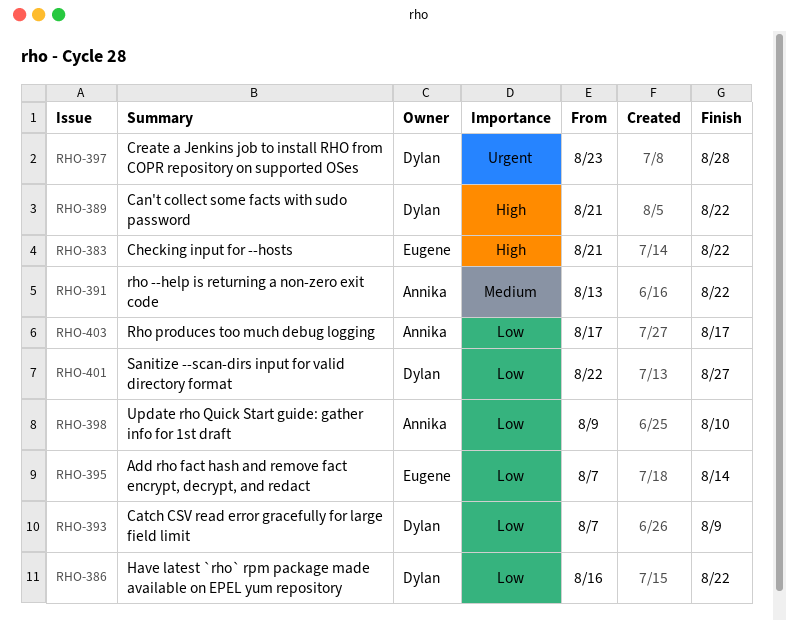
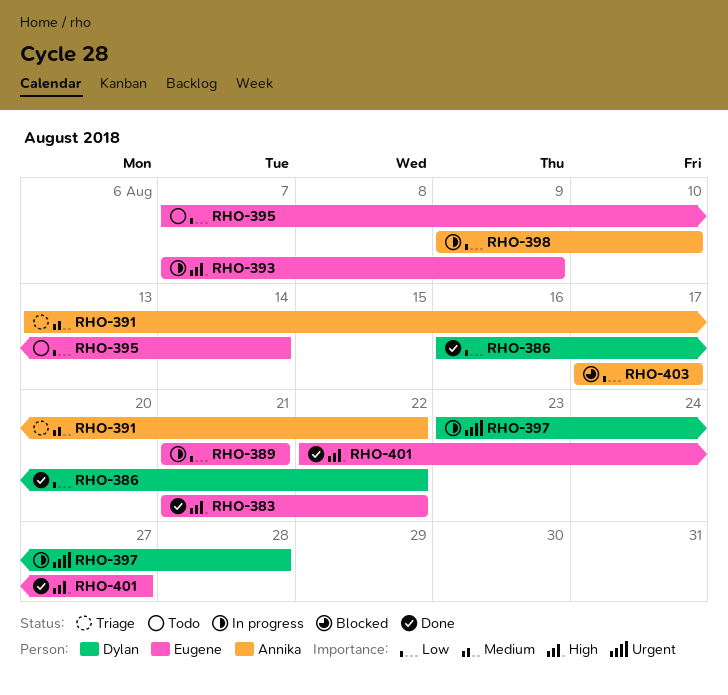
RHO-389, owner: Dylan -> Eugene
RHO-389, priority: High -> Low
RHO-389, due: Aug 22 -> Aug 21
RHO-393, owner: Dylan -> Eugene
RHO-393, priority: Low -> High
RHO-401, owner: Dylan -> Eugene
RHO-401, priority: Low -> High

